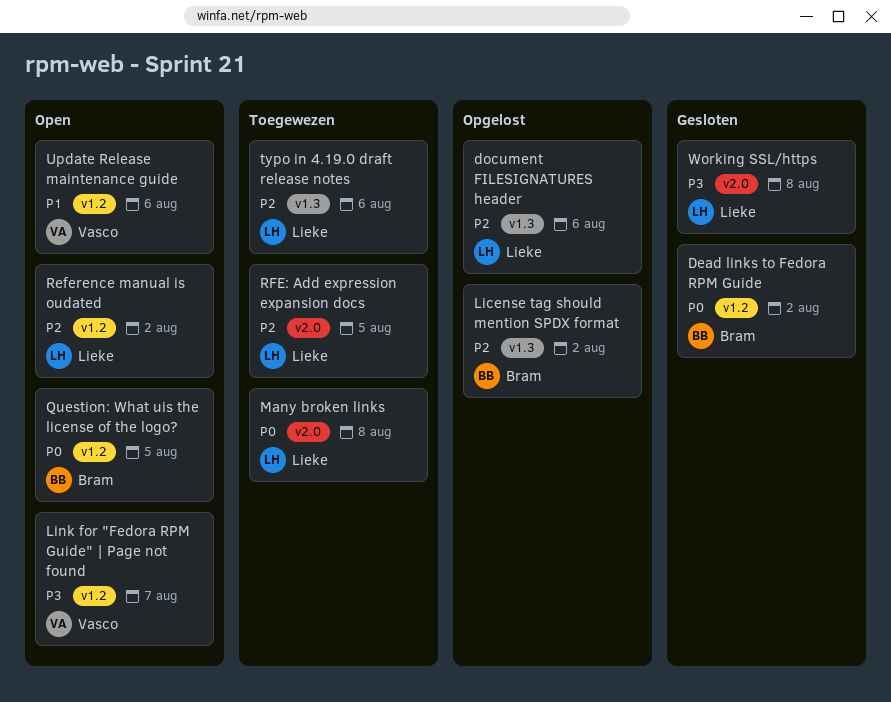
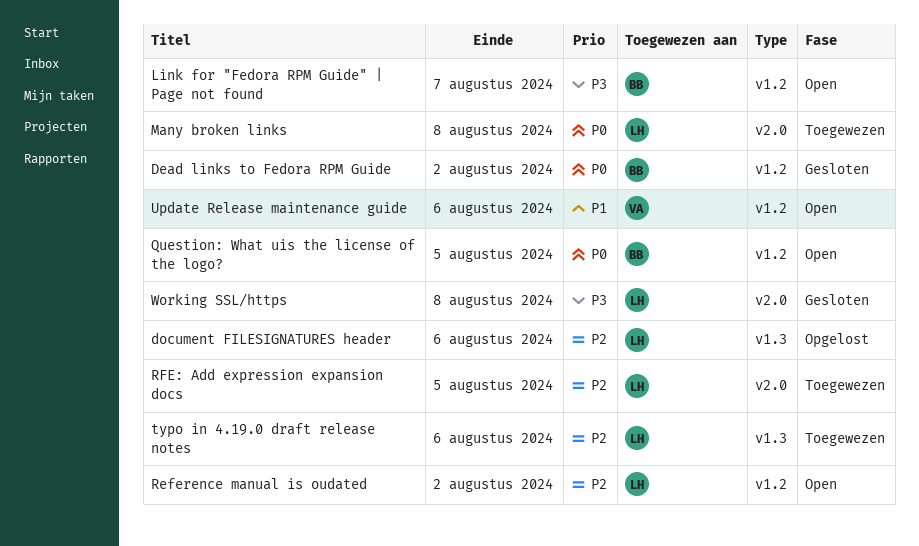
License tag should mention SPDX format: present -> none
Link for "Fedora RPM Guide" | Page not found, owner: Vasco -> Bram

